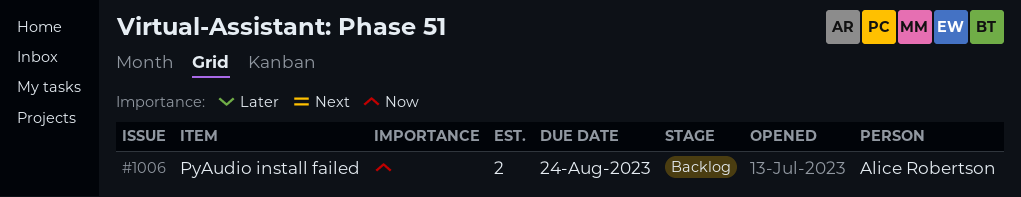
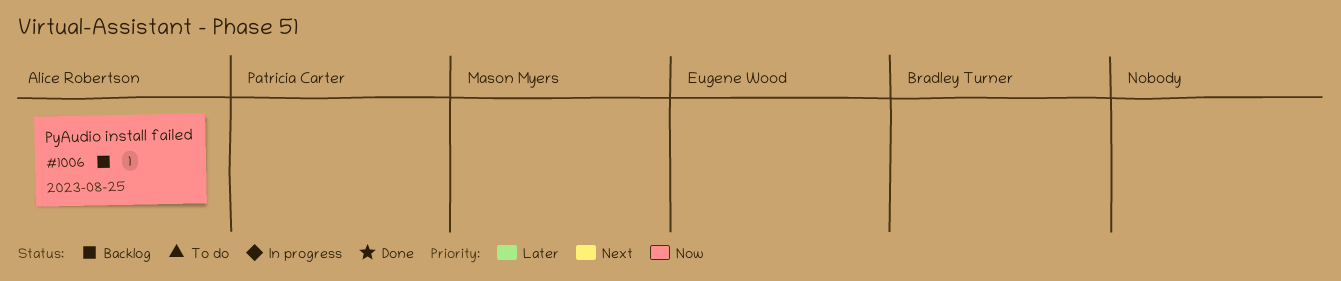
#1006, estimate: 2 -> 1
#1006, due: Aug 24 -> Aug 25

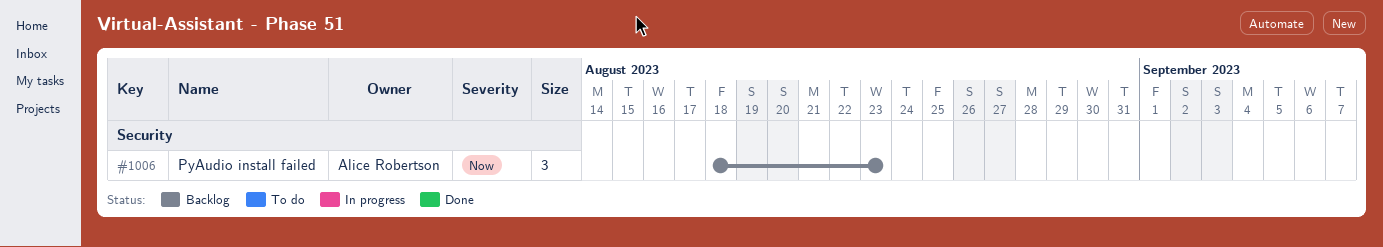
#1006, estimate: 1 -> 3
#1006, due: Aug 25 -> Aug 23

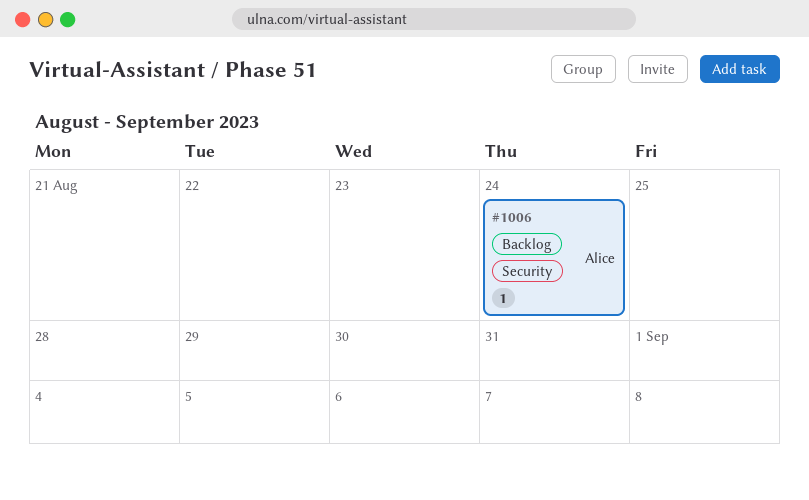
#1006, estimate: 3 -> 1
#1006, due: Aug 23 -> Aug 24

